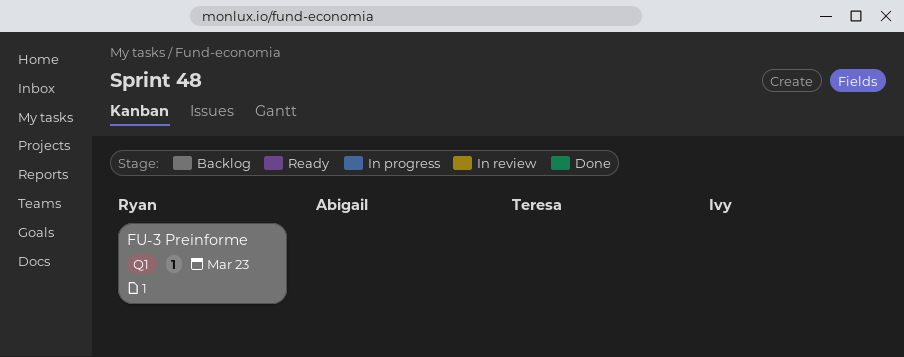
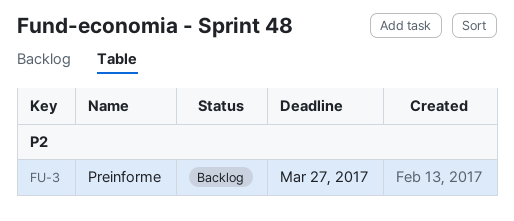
FU-3, due: Mar 23 -> Mar 27

